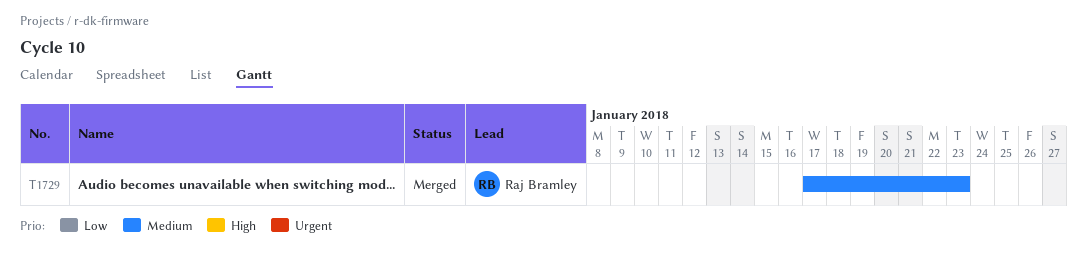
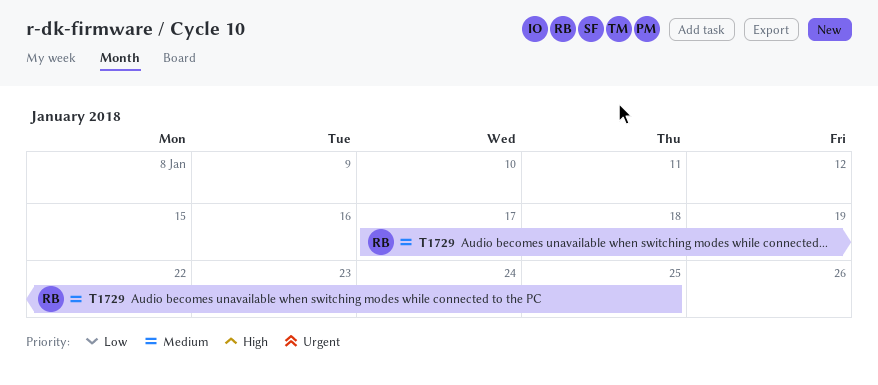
T1729, due: Jan 23 -> Jan 25

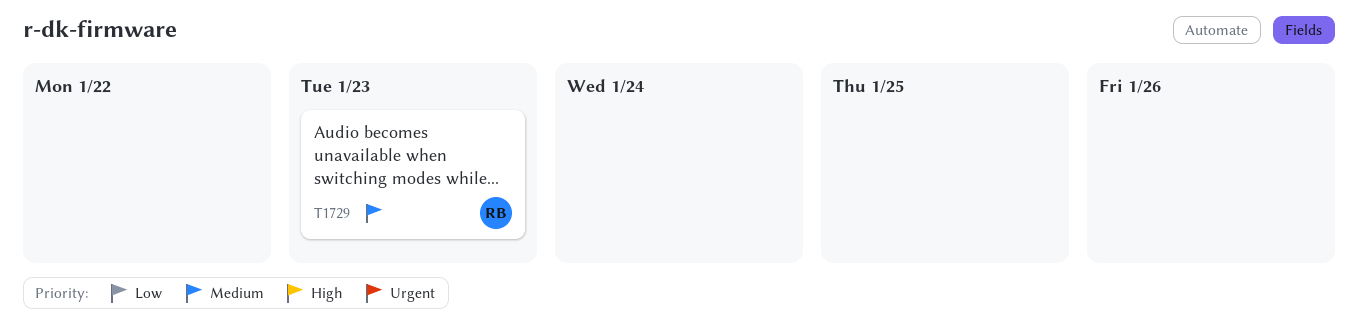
T1729, due: Jan 25 -> Jan 23

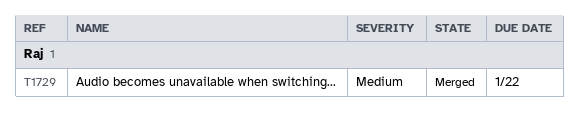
T1729, due: Jan 23 -> Jan 22

